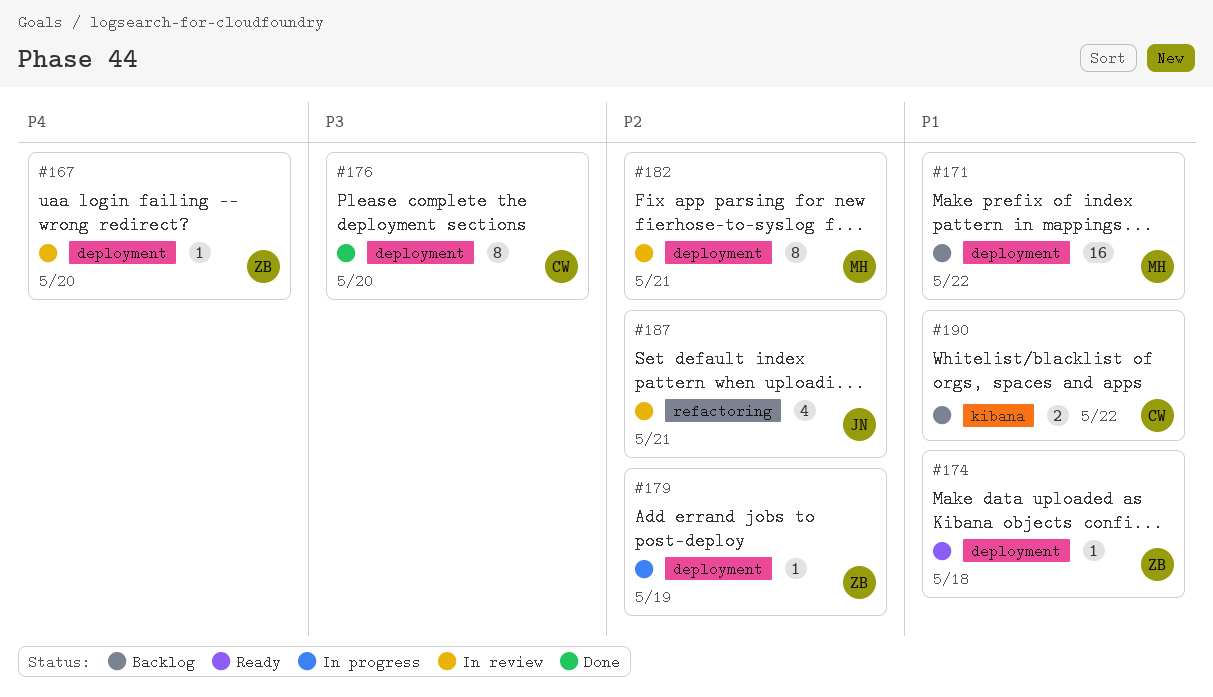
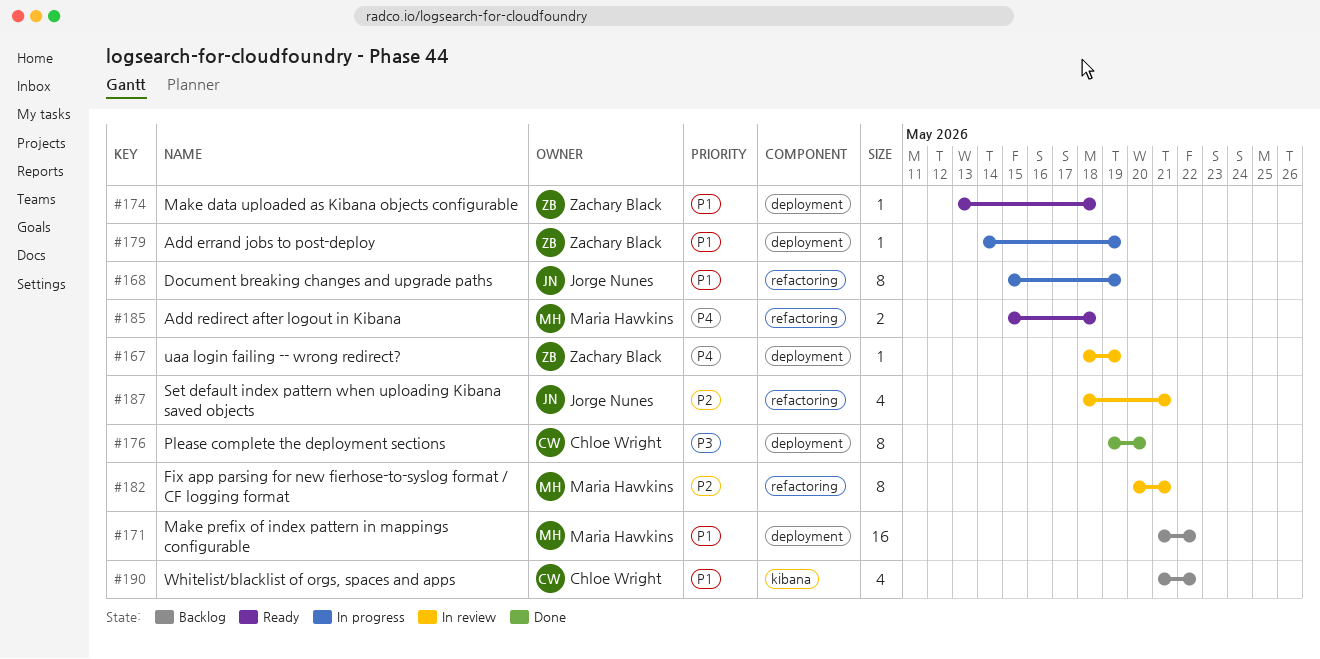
#167, due: May 20 -> May 19
#168: none -> present
#179, priority: P2 -> P1
#182, label: deployment -> refactoring
#185: none -> present
#190, estimate: 2 -> 4

